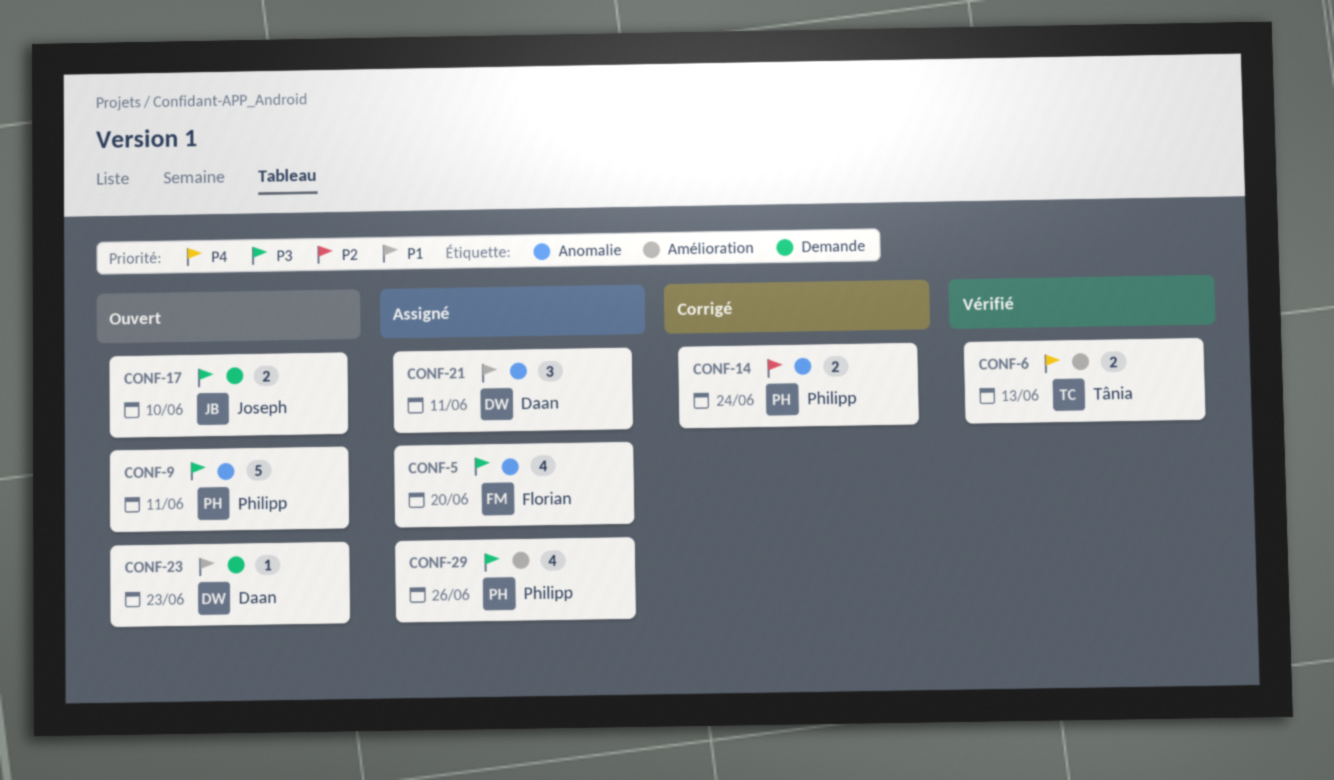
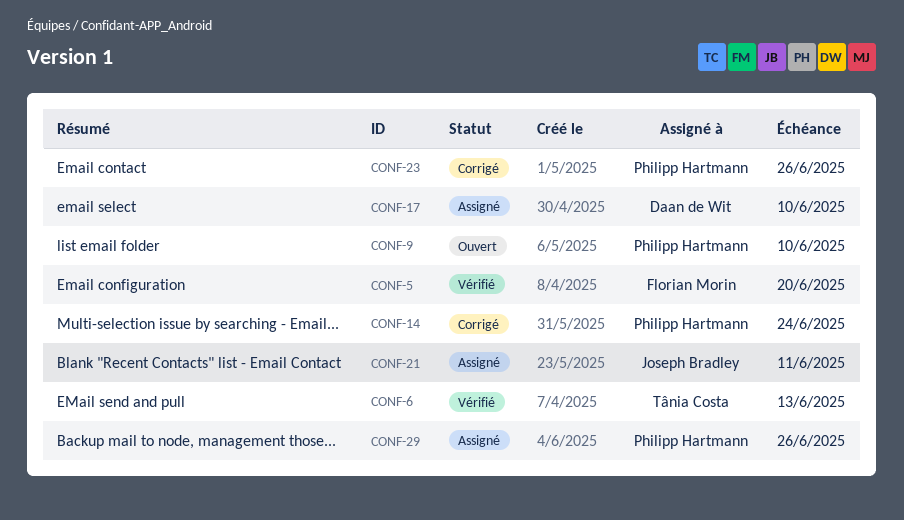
CONF-5, status: Assigné -> Vérifié
CONF-9, due: Jun 11 -> Jun 10
CONF-17, status: Ouvert -> Assigné
CONF-17, owner: Joseph Bradley -> Daan de Wit
CONF-21, owner: Daan de Wit -> Joseph Bradley
CONF-23, status: Ouvert -> Corrigé
CONF-23, owner: Daan de Wit -> Philipp Hartmann
CONF-23, due: Jun 23 -> Jun 26

